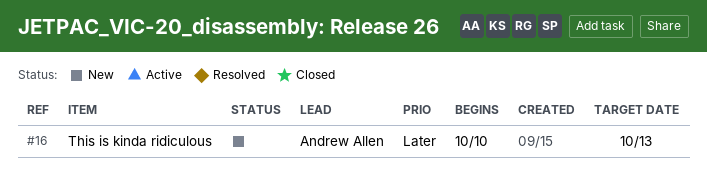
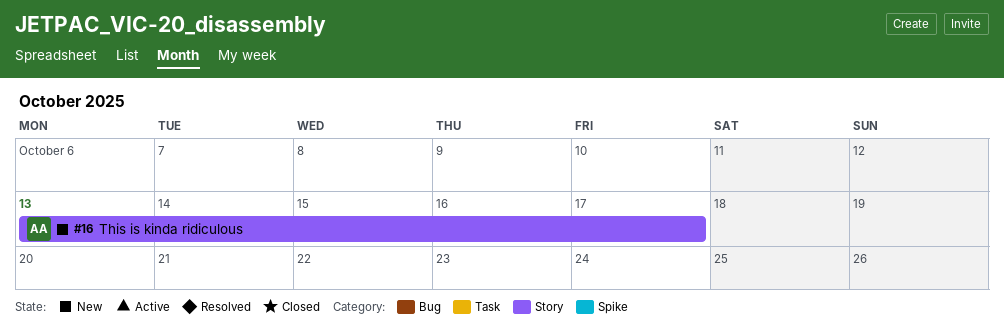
#16, start: Oct 10 -> Oct 13
#16, due: Oct 13 -> Oct 17

